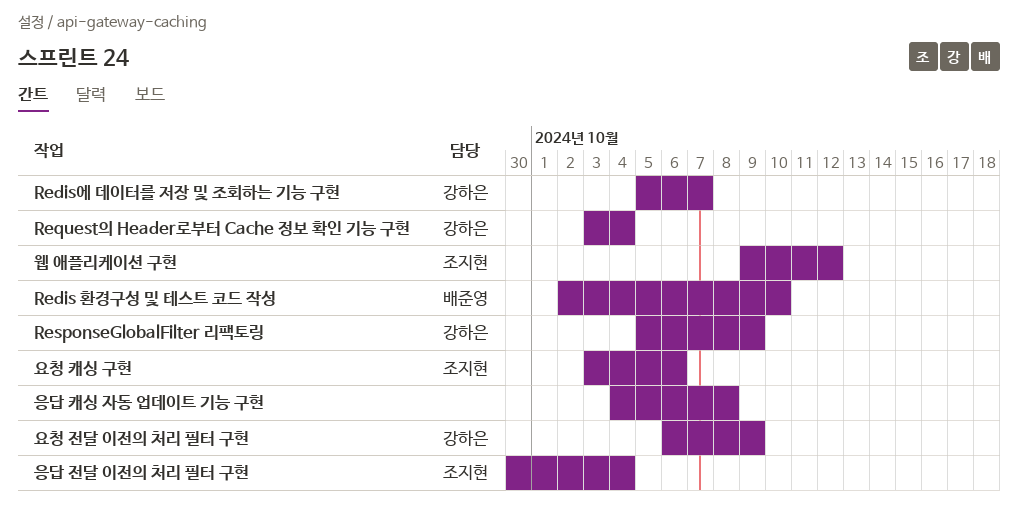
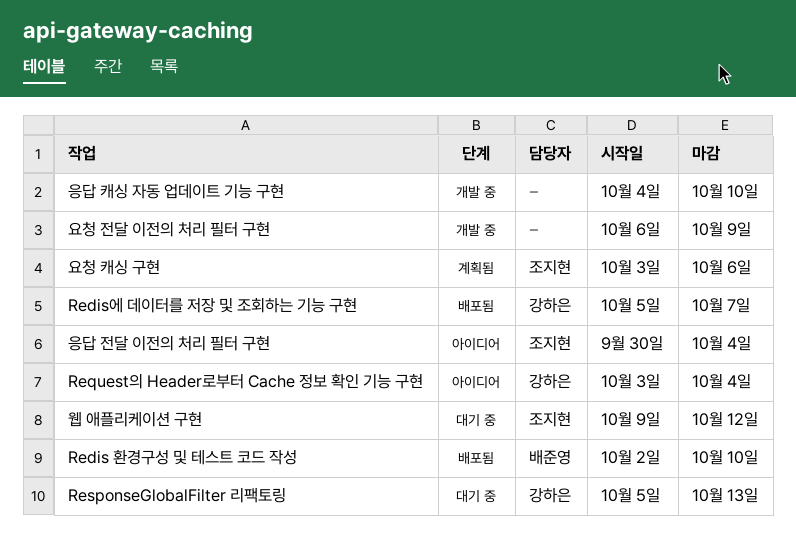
ResponseGlobalFilter 리팩토링, due: Oct 9 -> Oct 13
요청 전달 이전의 처리 필터 구현, owner: 강하은 -> none
응답 캐싱 자동 업데이트 기능 구현, due: Oct 8 -> Oct 10

